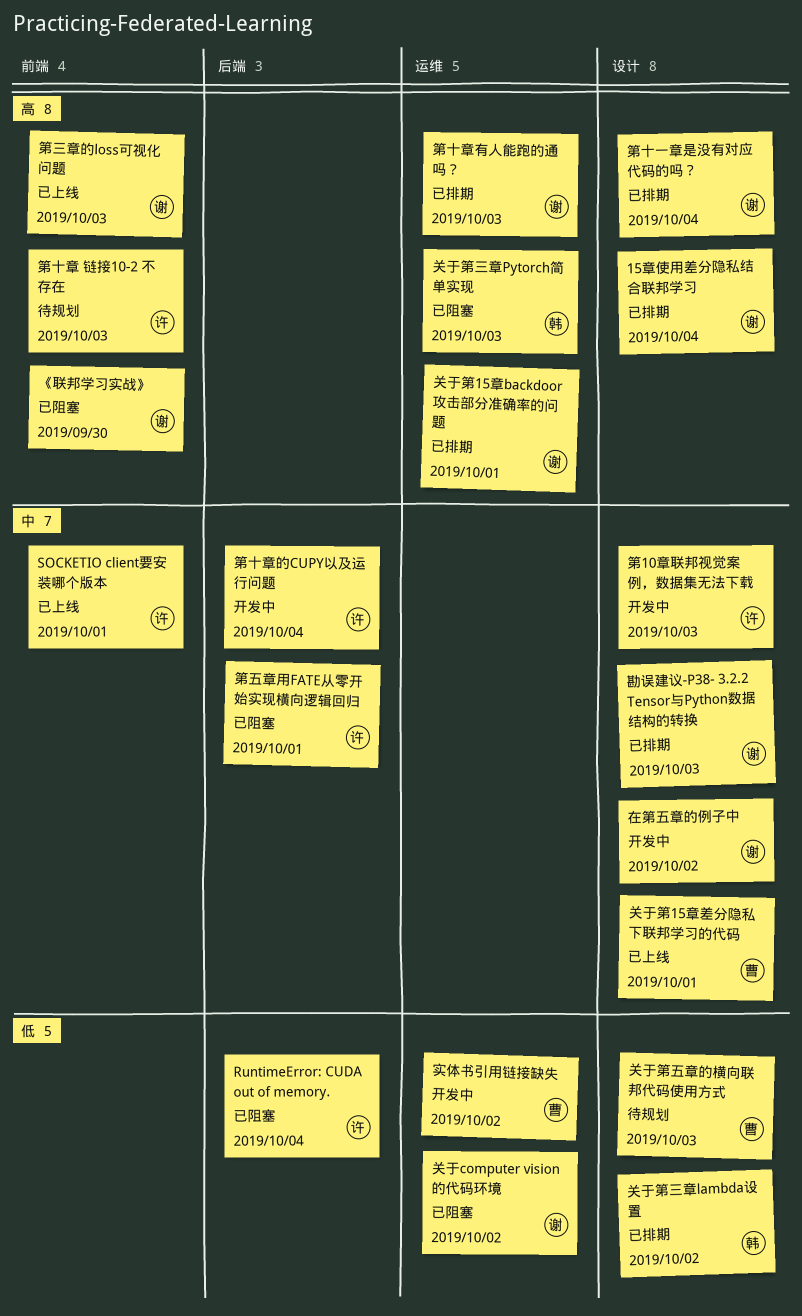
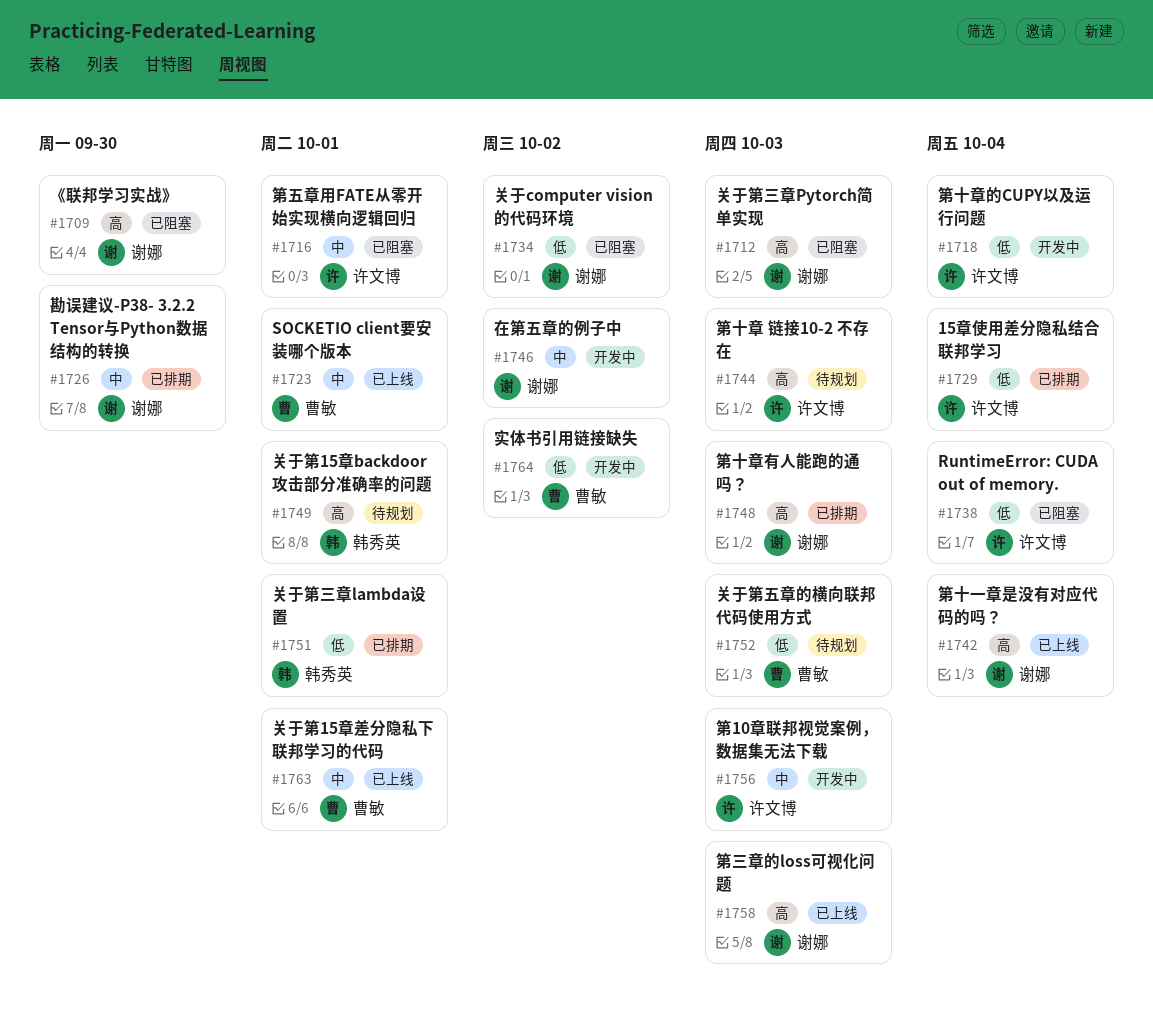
15章使用差分隐私结合联邦学习, owner: 谢娜 -> 许文博
15章使用差分隐私结合联邦学习, priority: 高 -> 低
SOCKETIO client要安装哪个版本, owner: 许文博 -> 曹敏
关于第15章backdoor攻击部分准确率的问题, status: 已排期 -> 待规划
关于第15章backdoor攻击部分准确率的问题, owner: 谢娜 -> 韩秀英
关于第三章lambda设置, due: Oct 2 -> Oct 1
关于第三章Pytorch简单实现, owner: 韩秀英 -> 谢娜
勘误建议-P38- 3.2.2 Tensor与Python数据结构的转换, due: Oct 3 -> Sep 30
第十一章是没有对应代码的吗？, status: 已排期 -> 已上线
第十章的CUPY以及运行问题, priority: 中 -> 低

